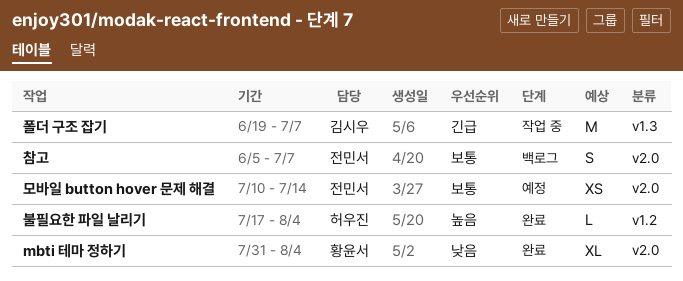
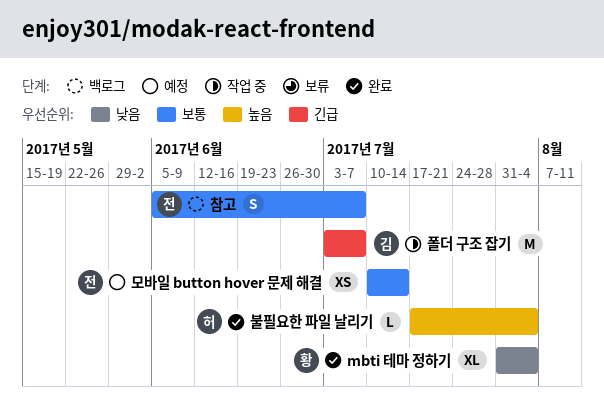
폴더 구조 잡기, start: Jun 19 -> Jul 3

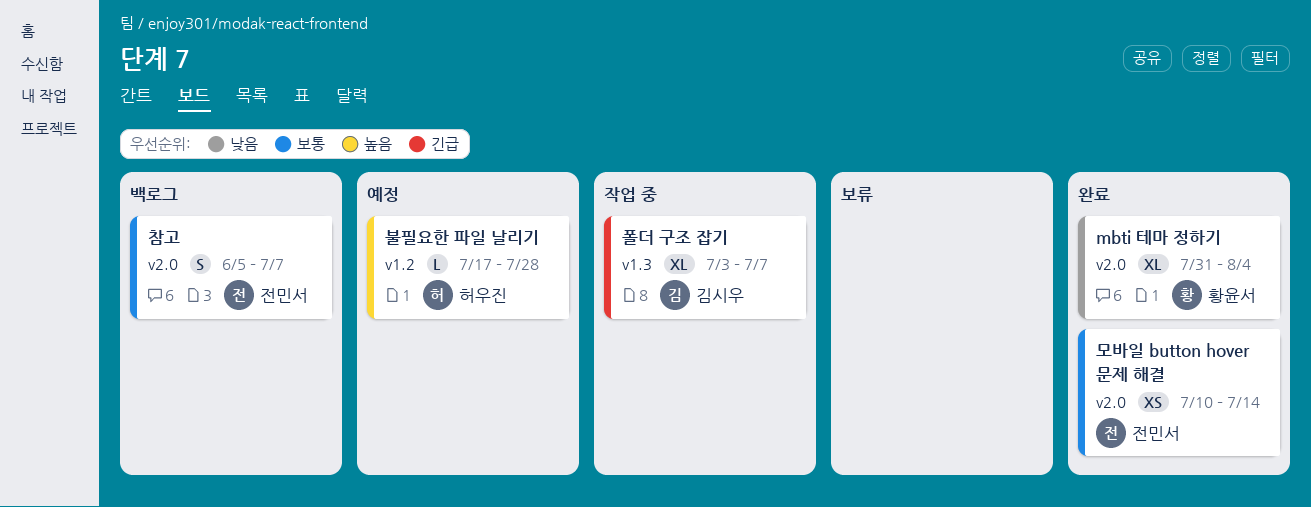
모바일 button hover 문제 해결, status: 예정 -> 완료
불필요한 파일 날리기, status: 완료 -> 예정
불필요한 파일 날리기, due: Aug 4 -> Jul 28
폴더 구조 잡기, estimate: M -> XL

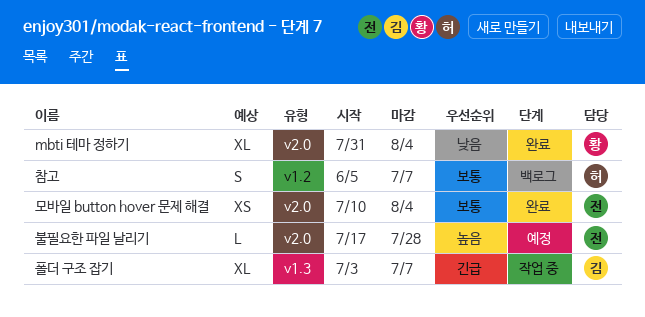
모바일 button hover 문제 해결, due: Jul 14 -> Aug 4
불필요한 파일 날리기, owner: 허우진 -> 전민서
불필요한 파일 날리기, label: v1.2 -> v2.0
참고, owner: 전민서 -> 허우진
참고, label: v2.0 -> v1.2

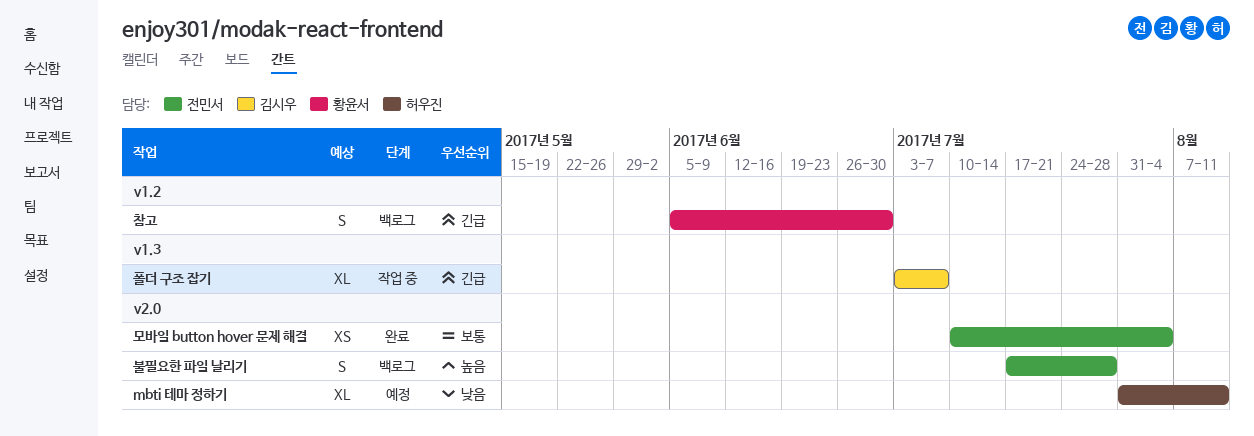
mbti 테마 정하기, status: 완료 -> 예정
mbti 테마 정하기, owner: 황윤서 -> 허우진
mbti 테마 정하기, due: Aug 4 -> Aug 11
불필요한 파일 날리기, status: 예정 -> 백로그
불필요한 파일 날리기, estimate: L -> S
참고, owner: 허우진 -> 황윤서
참고, priority: 보통 -> 긴급
참고, due: Jul 7 -> Jun 30

